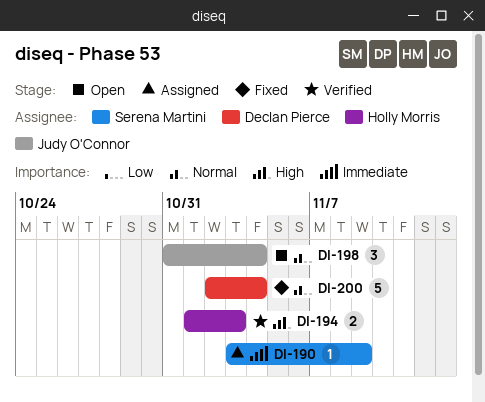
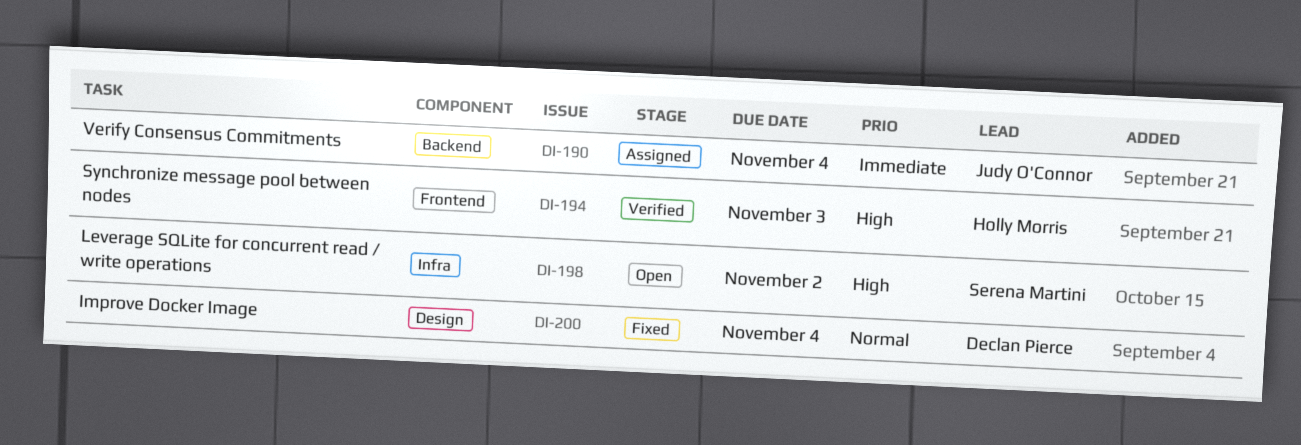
DI-190, owner: Serena Martini -> Judy O'Connor
DI-190, due: Nov 9 -> Nov 4
DI-198, owner: Judy O'Connor -> Serena Martini
DI-198, priority: Normal -> High
DI-198, due: Nov 4 -> Nov 2

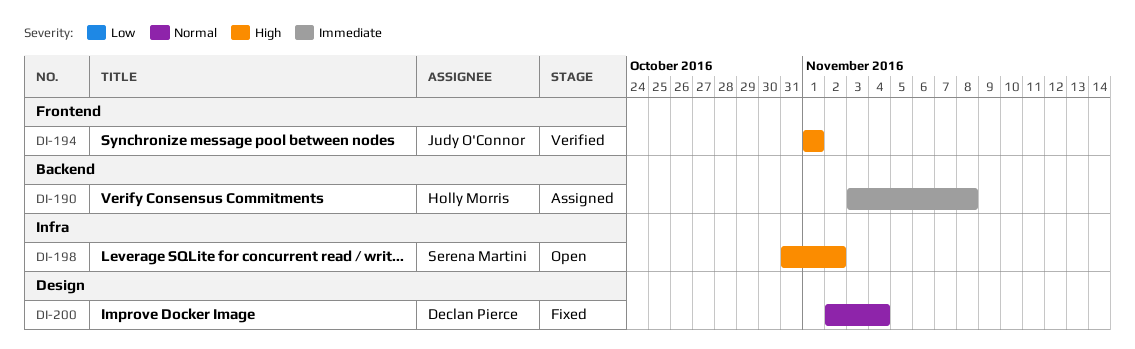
DI-190, owner: Judy O'Connor -> Holly Morris
DI-190, due: Nov 4 -> Nov 8
DI-194, owner: Holly Morris -> Judy O'Connor
DI-194, due: Nov 3 -> Nov 1

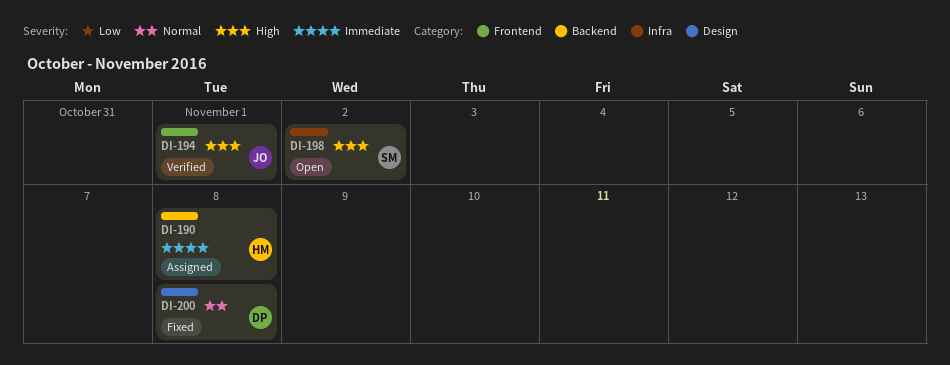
DI-200, due: Nov 4 -> Nov 8

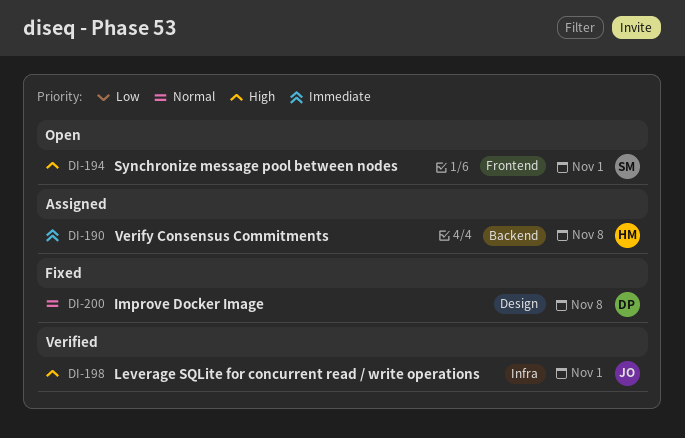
DI-194, status: Verified -> Open
DI-194, owner: JO -> SM
DI-198, status: Open -> Verified
DI-198, owner: SM -> JO
DI-198, due: Nov 2 -> Nov 1

